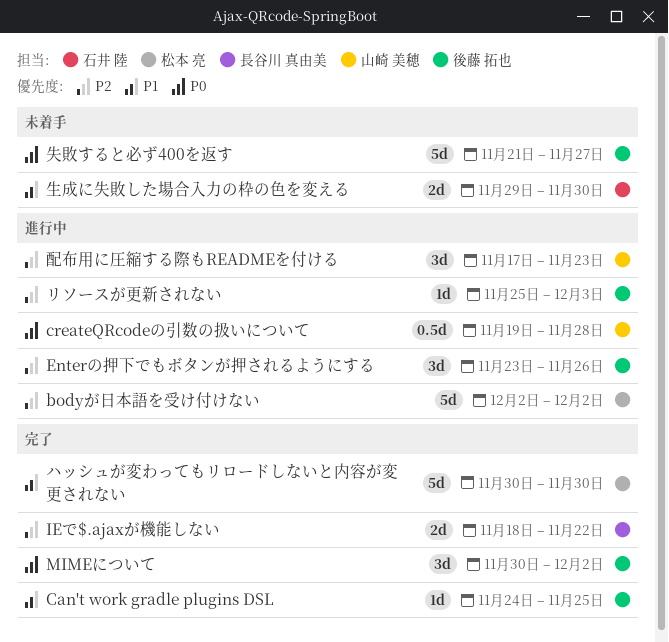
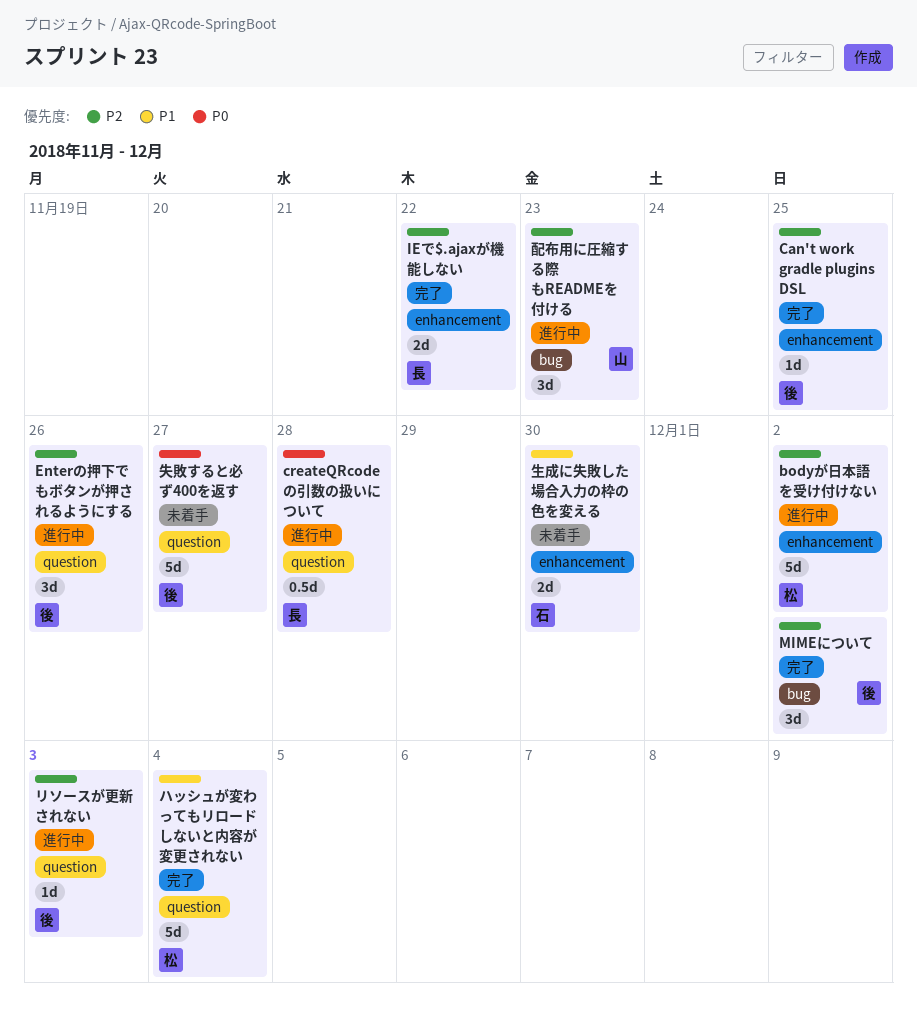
Can't work gradle plugins DSL, priority: P1 -> P2
createQRcodeの引数の扱いについて, owner: 山崎 美穂 -> 長谷川 真由美
MIMEについて, priority: P0 -> P2
ハッシュが変わってもリロードしないと内容が変更されない, due: Nov 30 -> Dec 4

